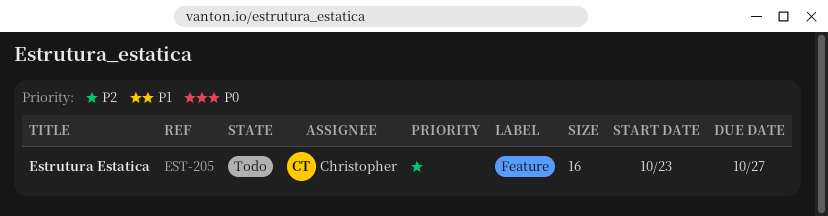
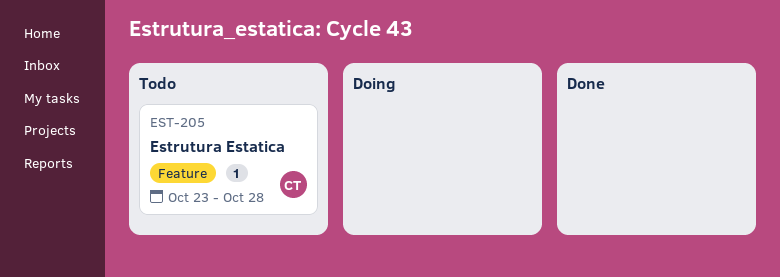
EST-205, estimate: 16 -> 1
EST-205, due: Oct 27 -> Oct 28

